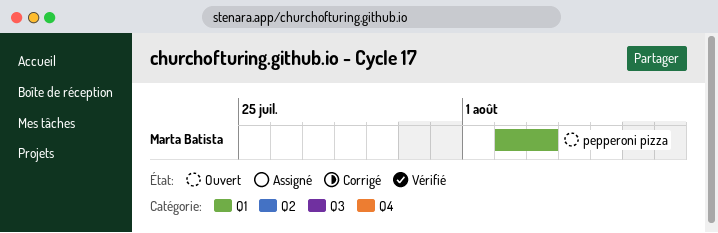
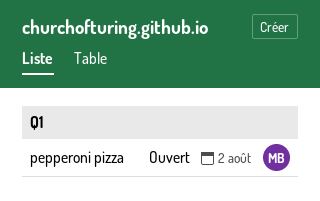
pepperoni pizza, due: Aug 3 -> Aug 2

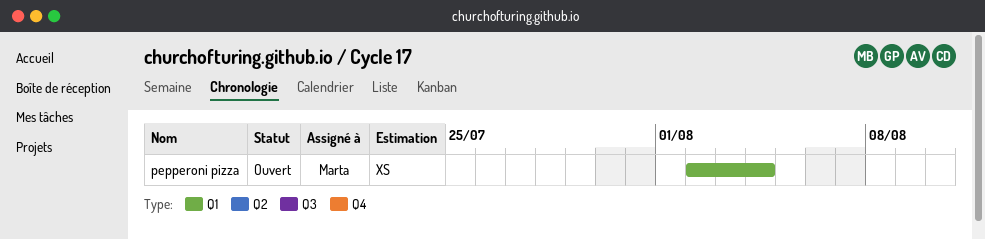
pepperoni pizza, due: Aug 2 -> Aug 4

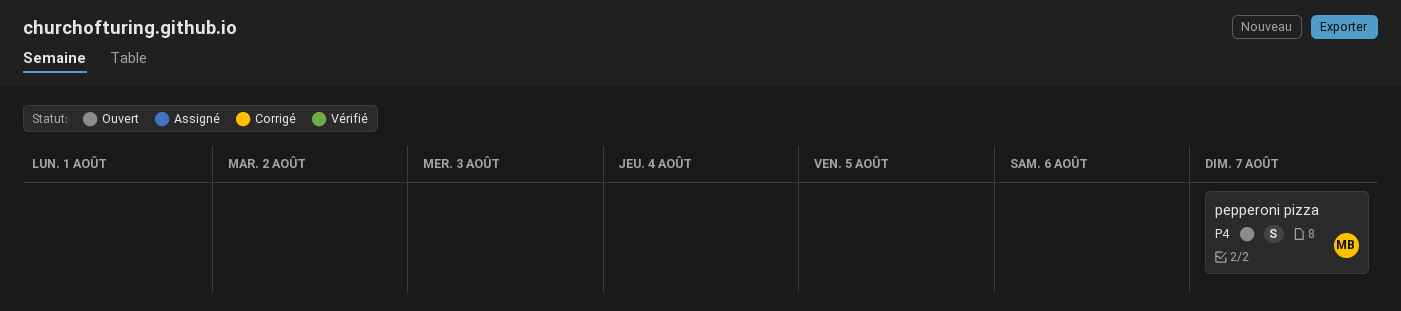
pepperoni pizza, estimate: XS -> S
pepperoni pizza, due: Aug 4 -> Aug 7

